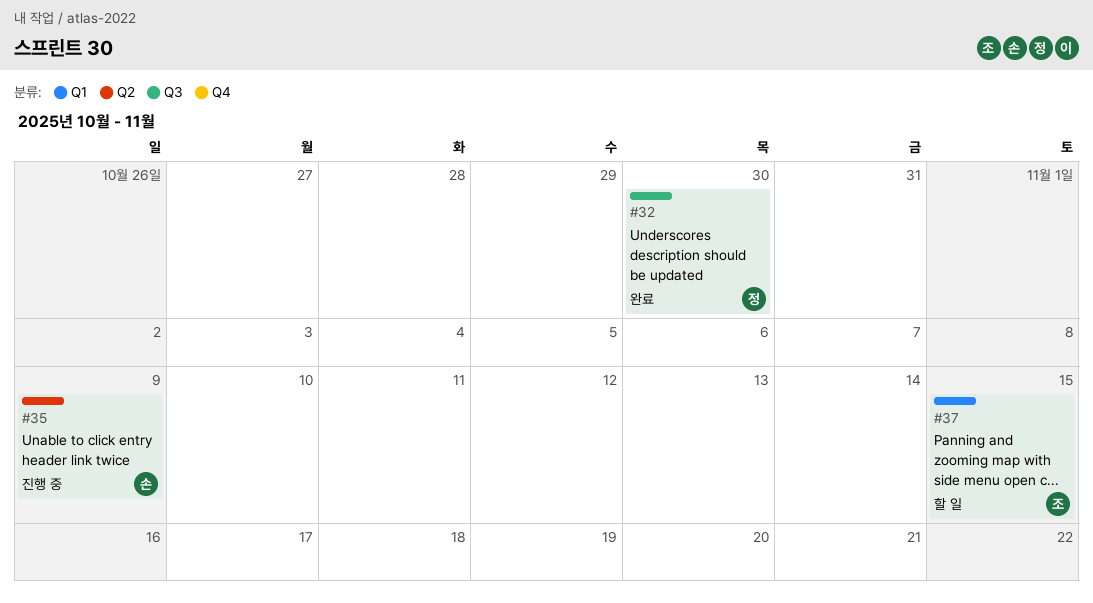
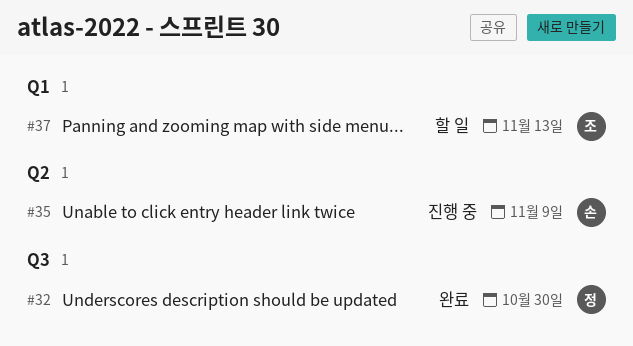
#37, due: Nov 15 -> Nov 13

